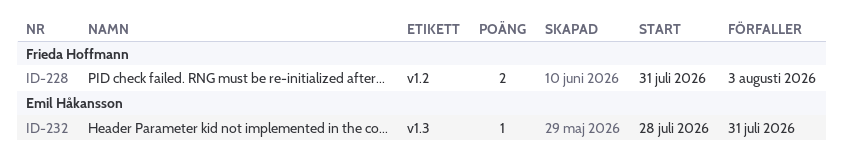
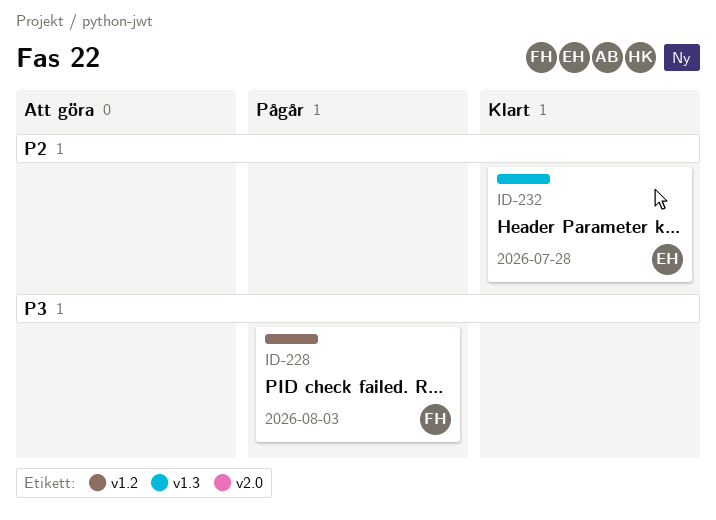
ID-232, due: Jul 31 -> Jul 28

